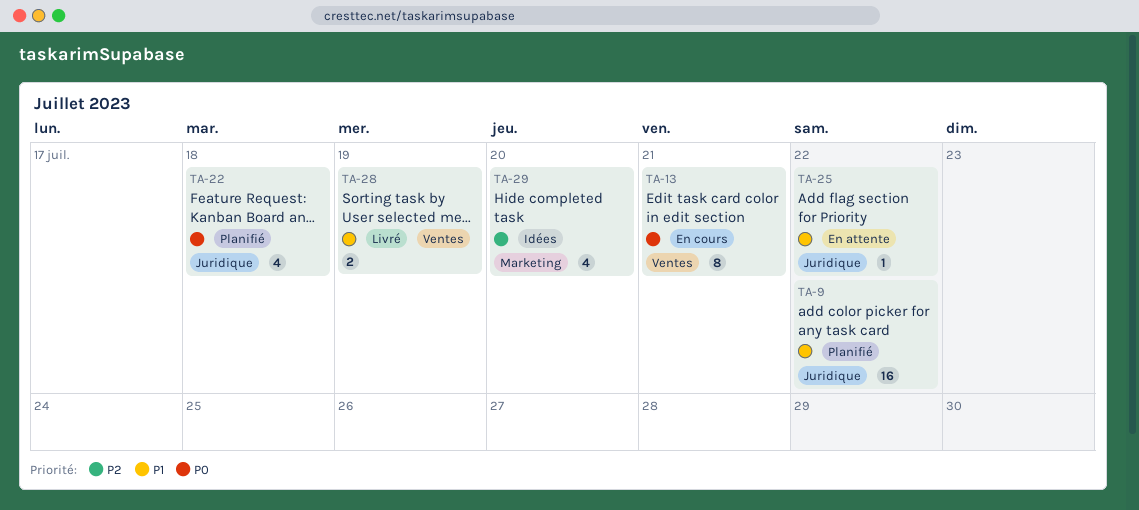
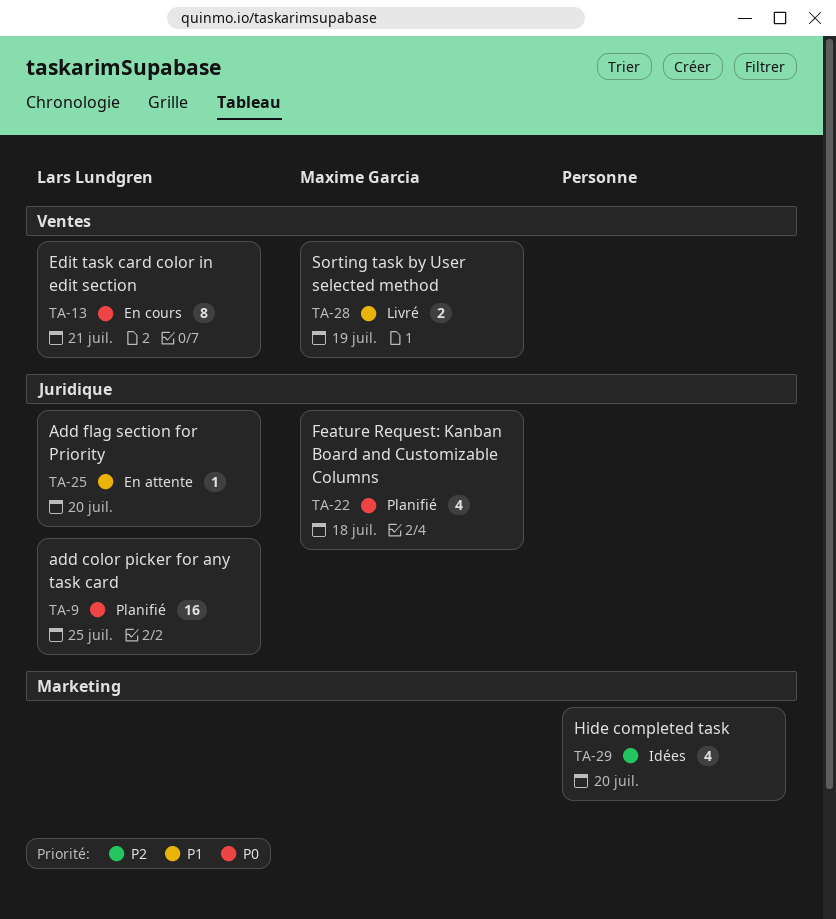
TA-9, priority: P1 -> P0
TA-9, due: Jul 22 -> Jul 25
TA-25, due: Jul 22 -> Jul 20

